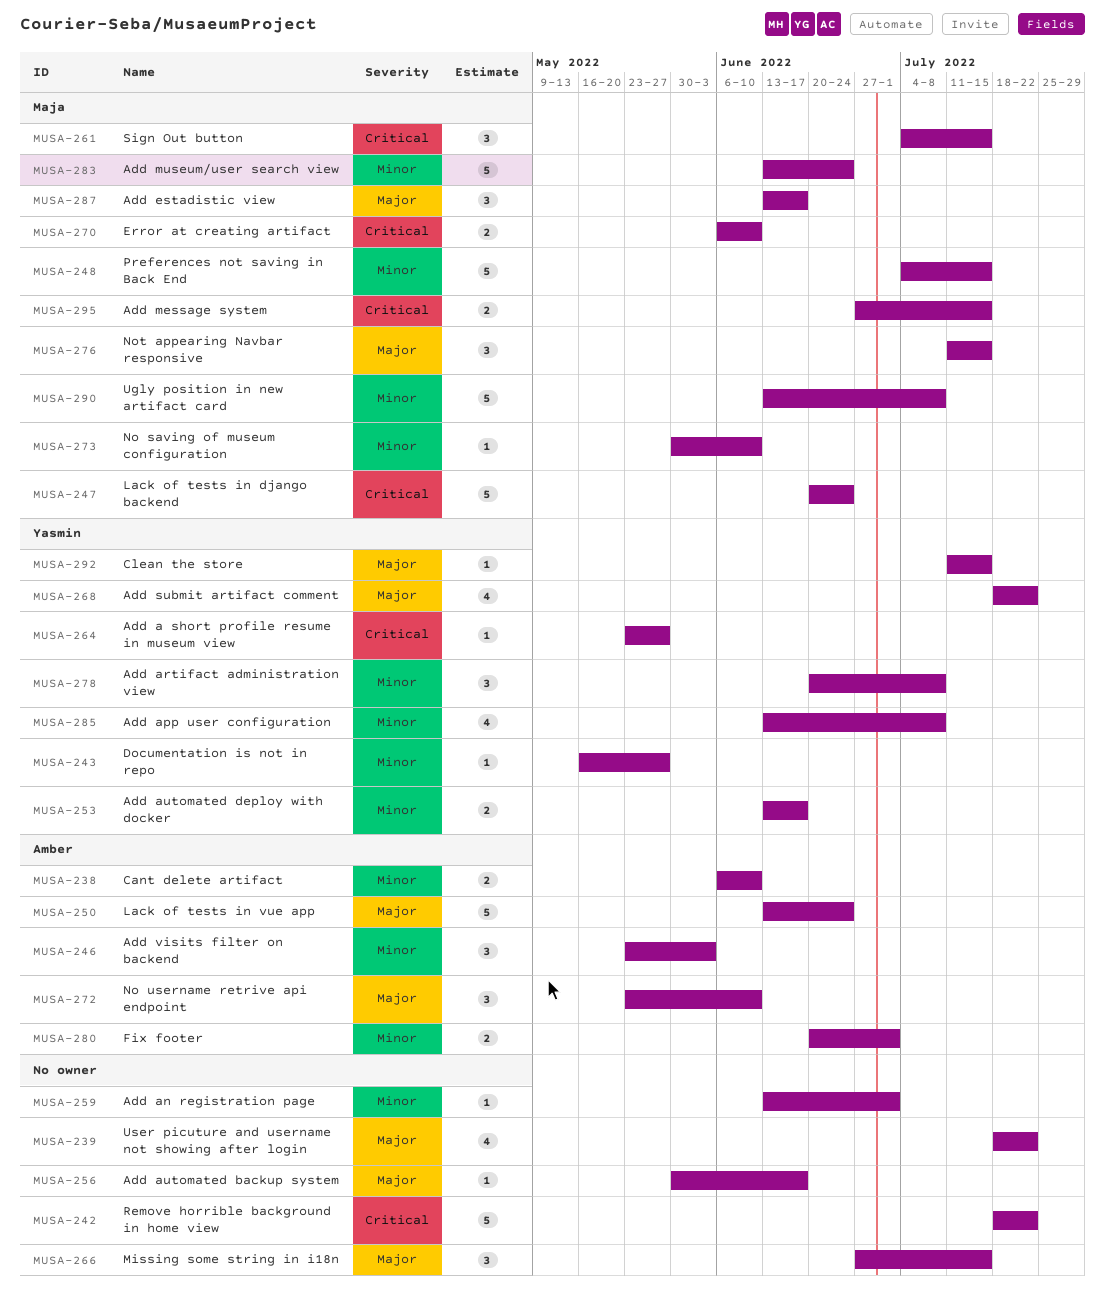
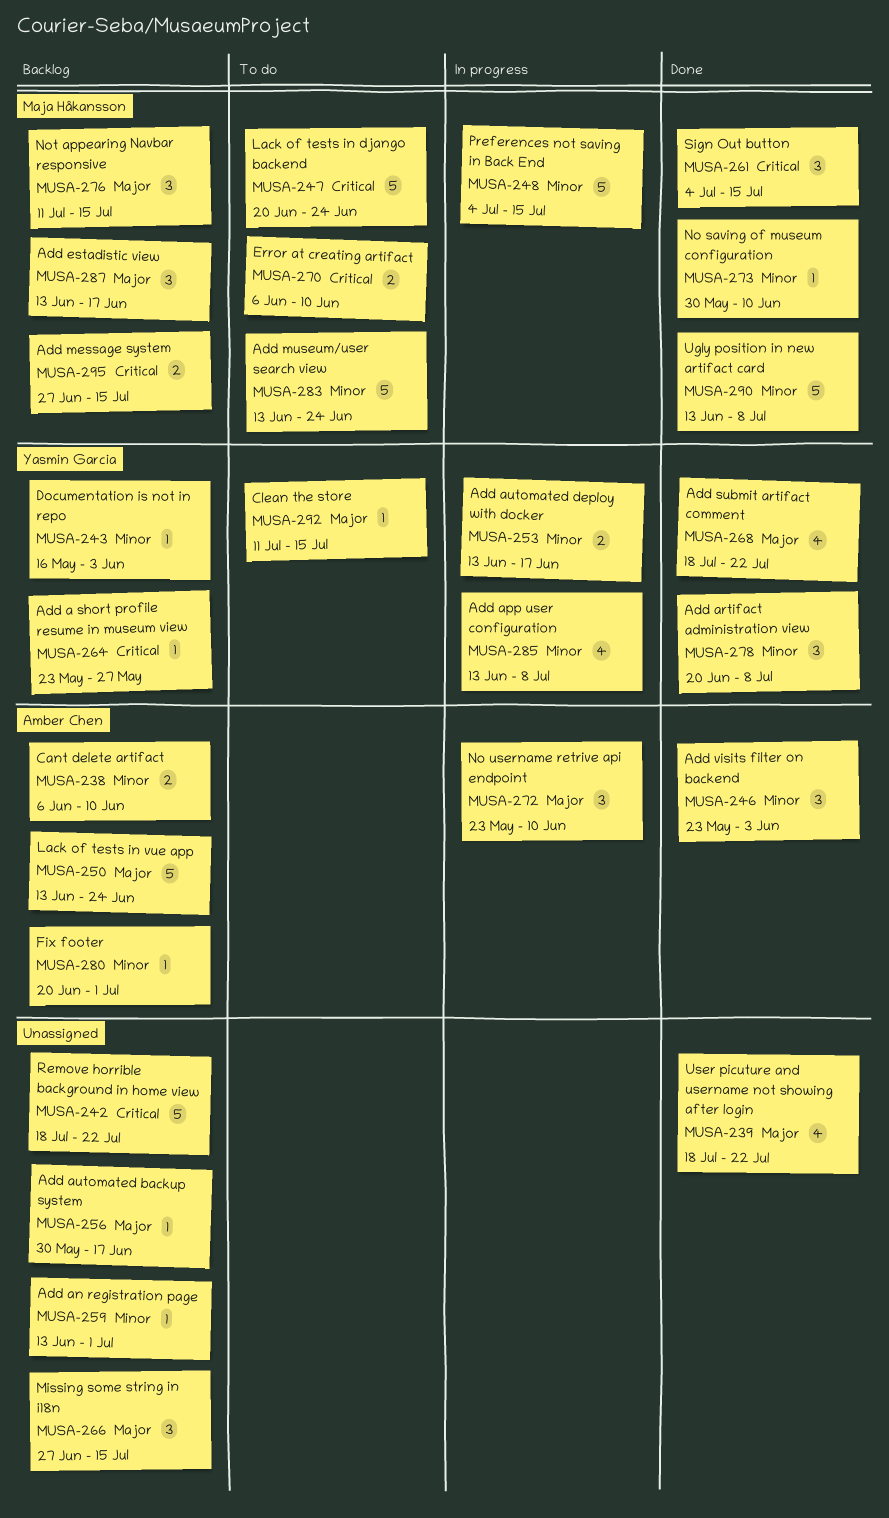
MUSA-243, due: May 27 -> Jun 3
MUSA-280, estimate: 2 -> 1

